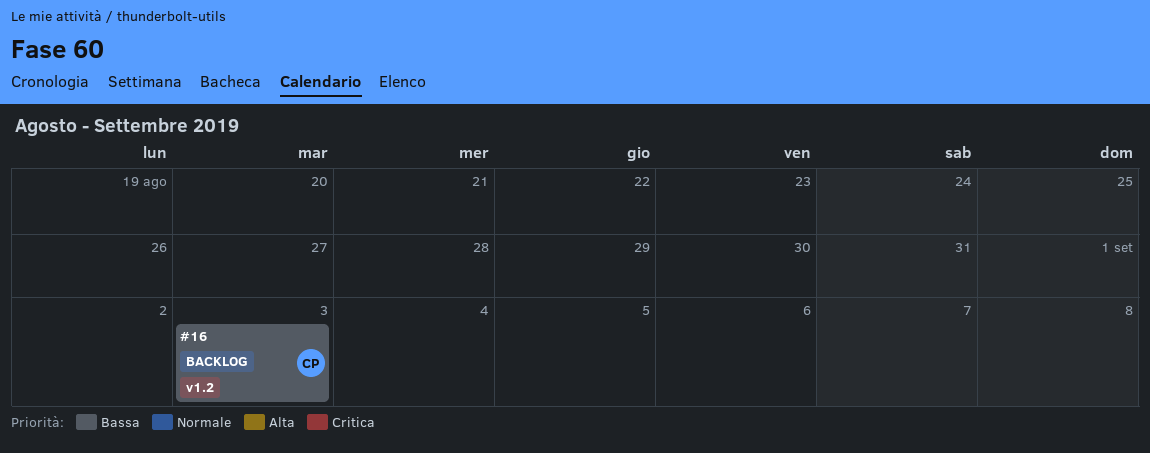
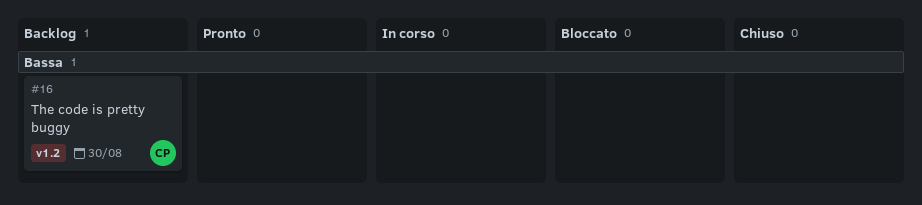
#16, due: Sep 3 -> Aug 30

